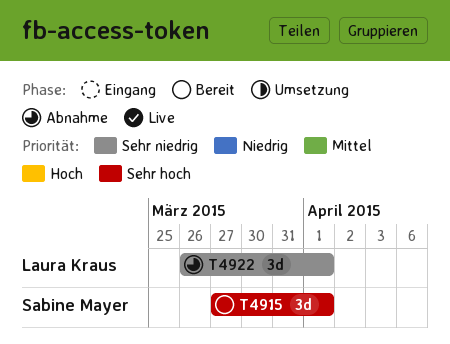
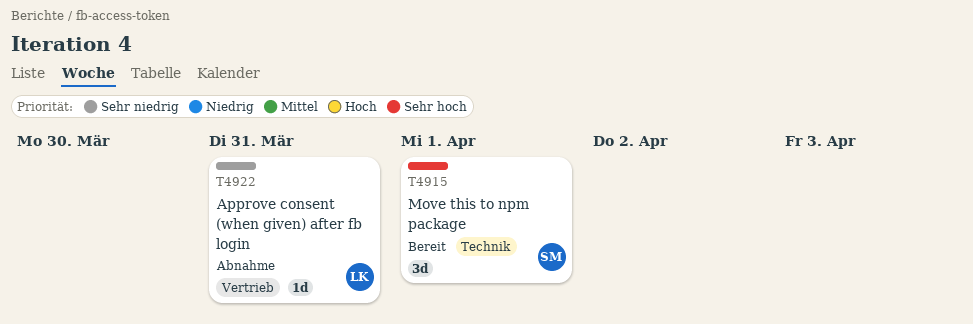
T4922, estimate: 3d -> 1d
T4922, due: Apr 1 -> Mar 31

